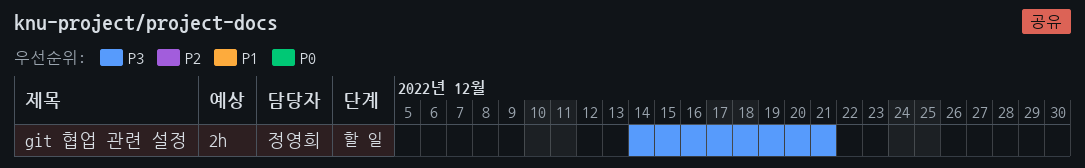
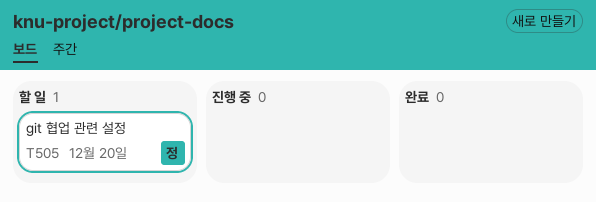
git 협업 관련 설정, due: Dec 21 -> Dec 20

